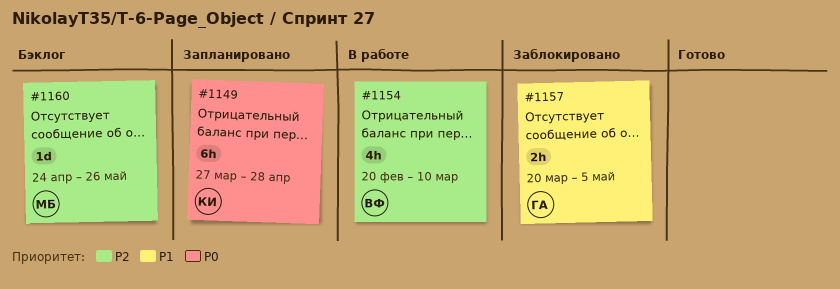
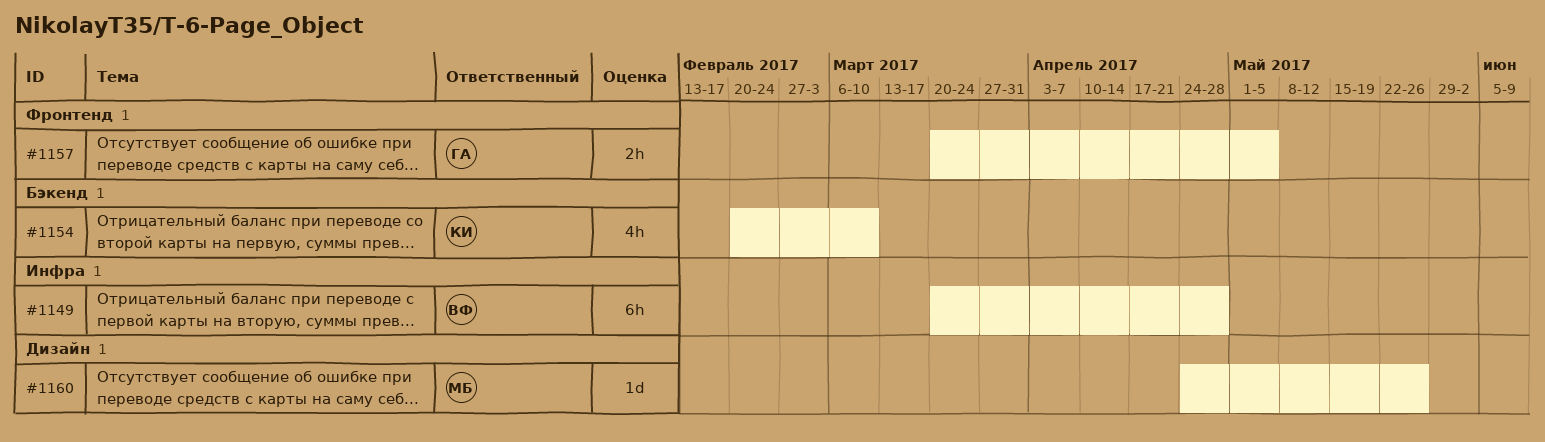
#1149, owner: КИ -> ВФ
#1149, start: Mar 27 -> Mar 20
#1154, owner: ВФ -> КИ

